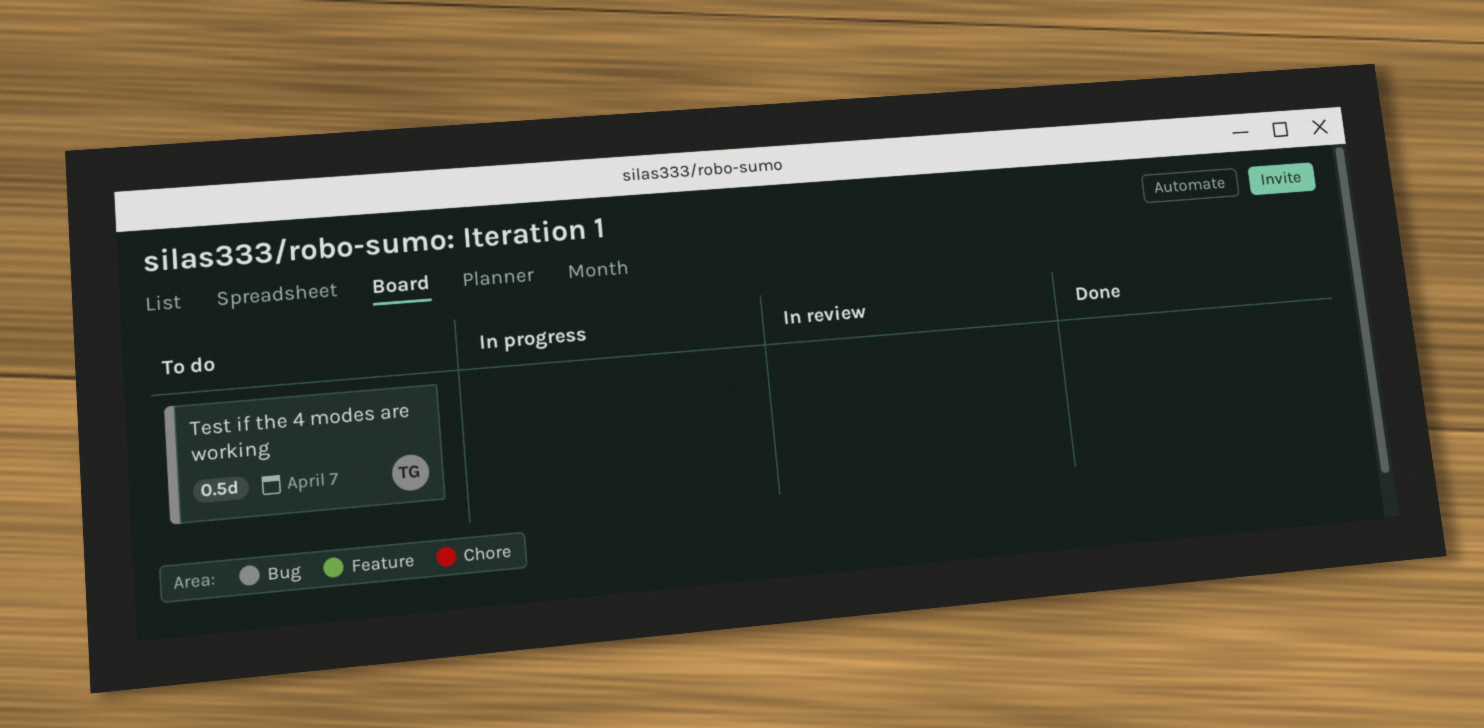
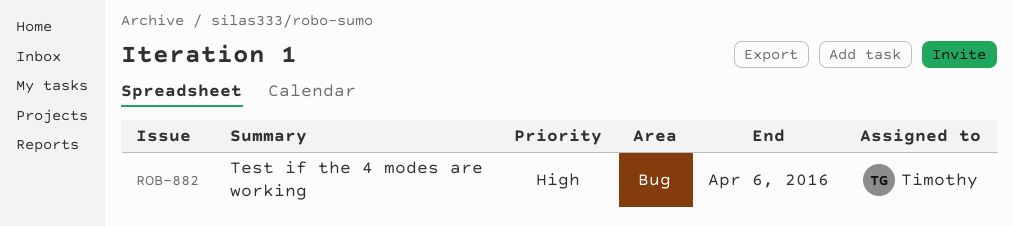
Test if the 4 modes are working, due: Apr 7 -> Apr 6

